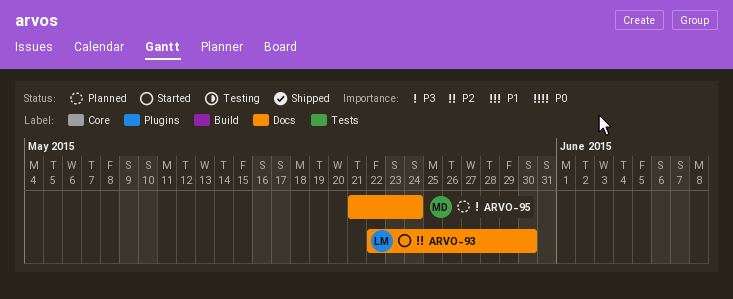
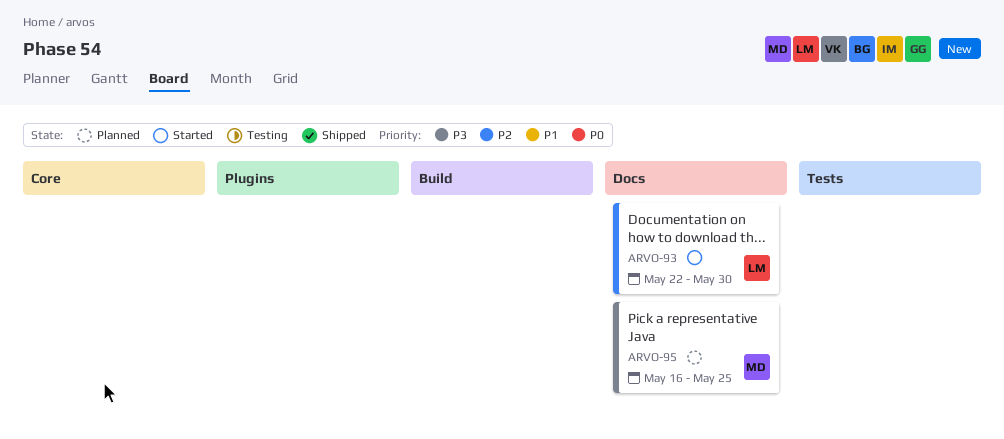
ARVO-95, start: May 21 -> May 16
ARVO-95, due: May 24 -> May 25

